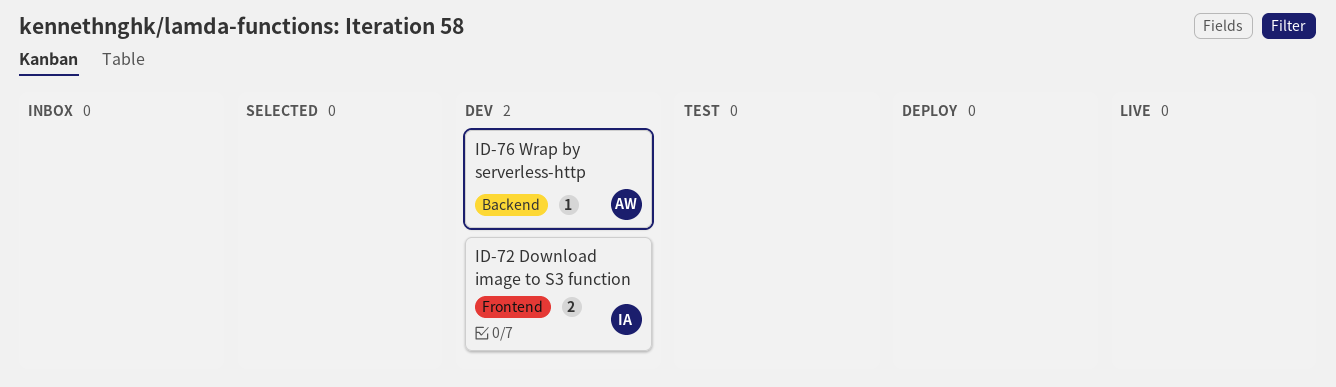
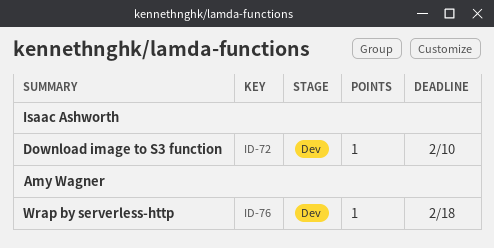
ID-72, estimate: 2 -> 1

